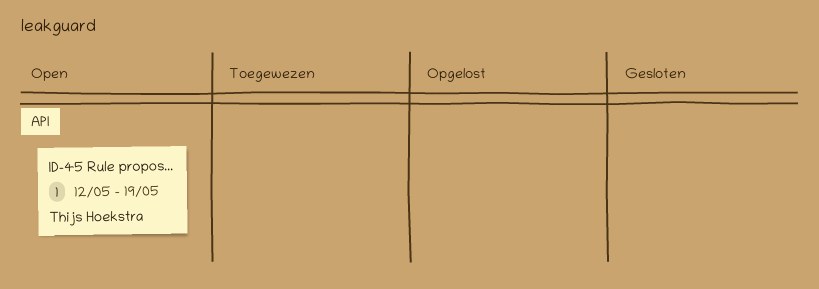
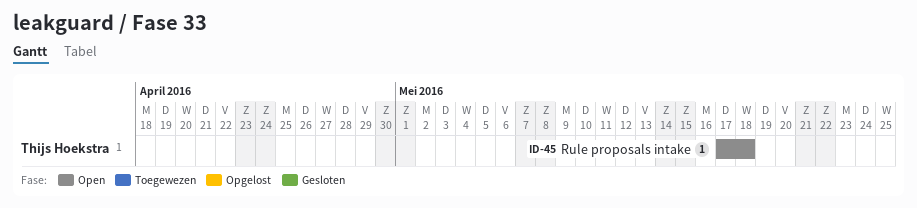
ID-45, start: May 12 -> May 17
ID-45, due: May 19 -> May 18

